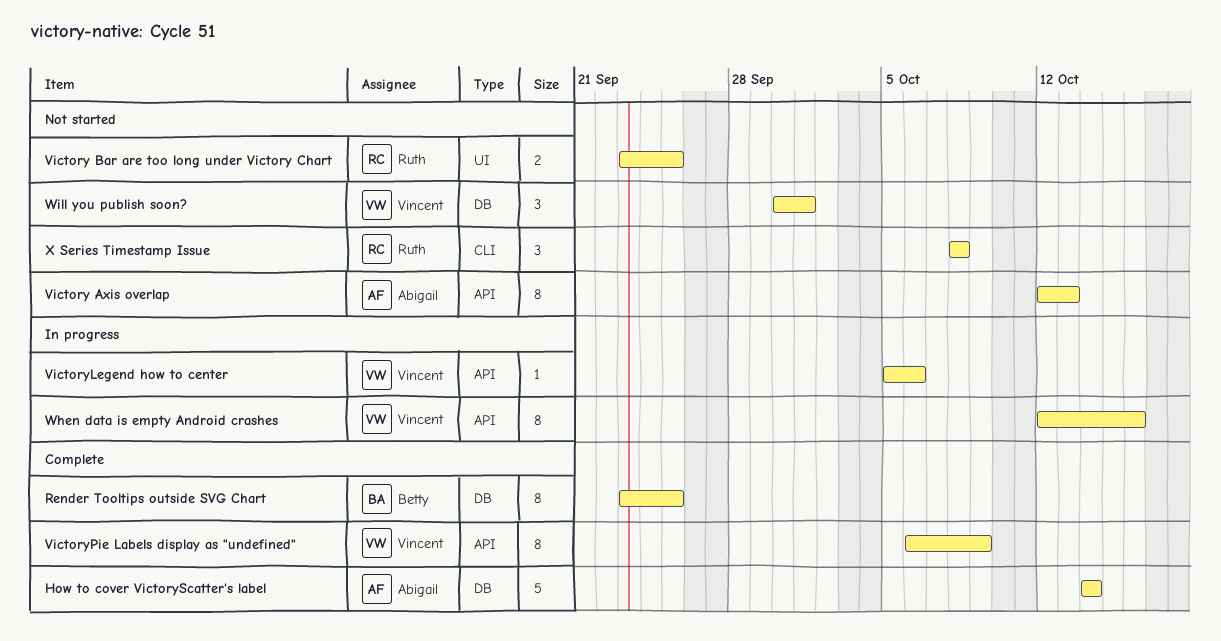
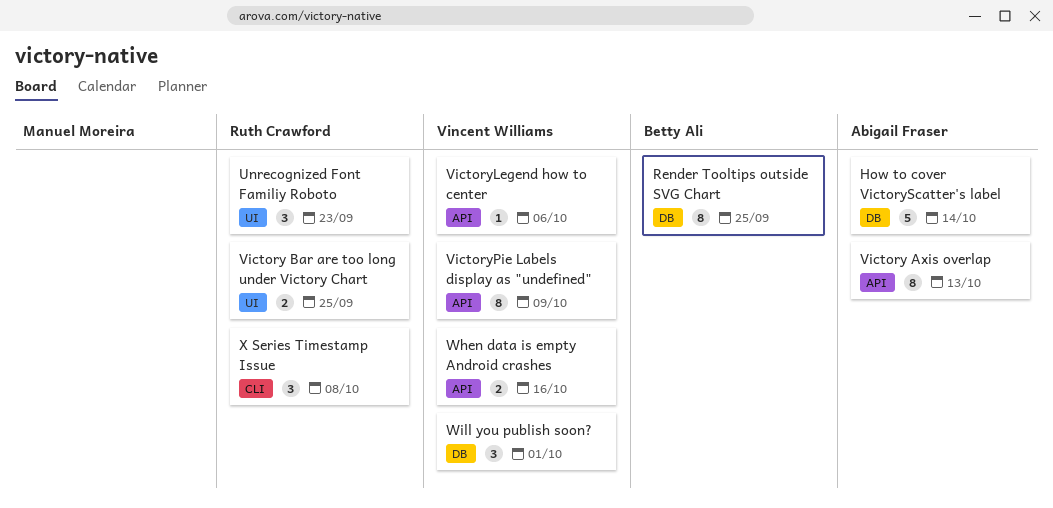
Unrecognized Font Familiy Roboto: none -> present
When data is empty Android crashes, estimate: 8 -> 2

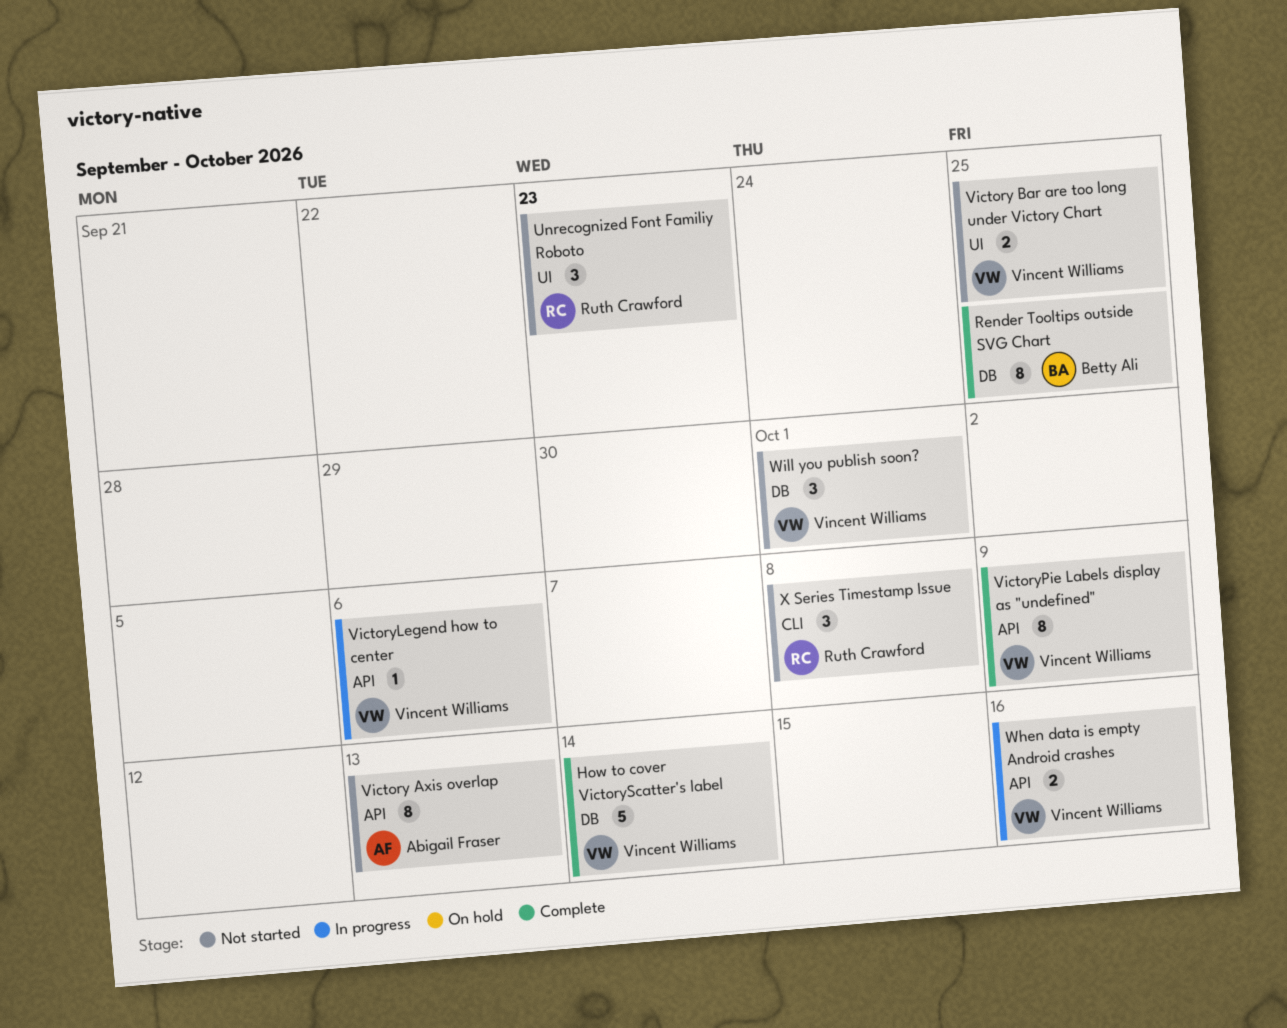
How to cover VictoryScatter's label, owner: Abigail Fraser -> Vincent Williams
Victory Bar are too long under Victory Chart, owner: Ruth Crawford -> Vincent Williams

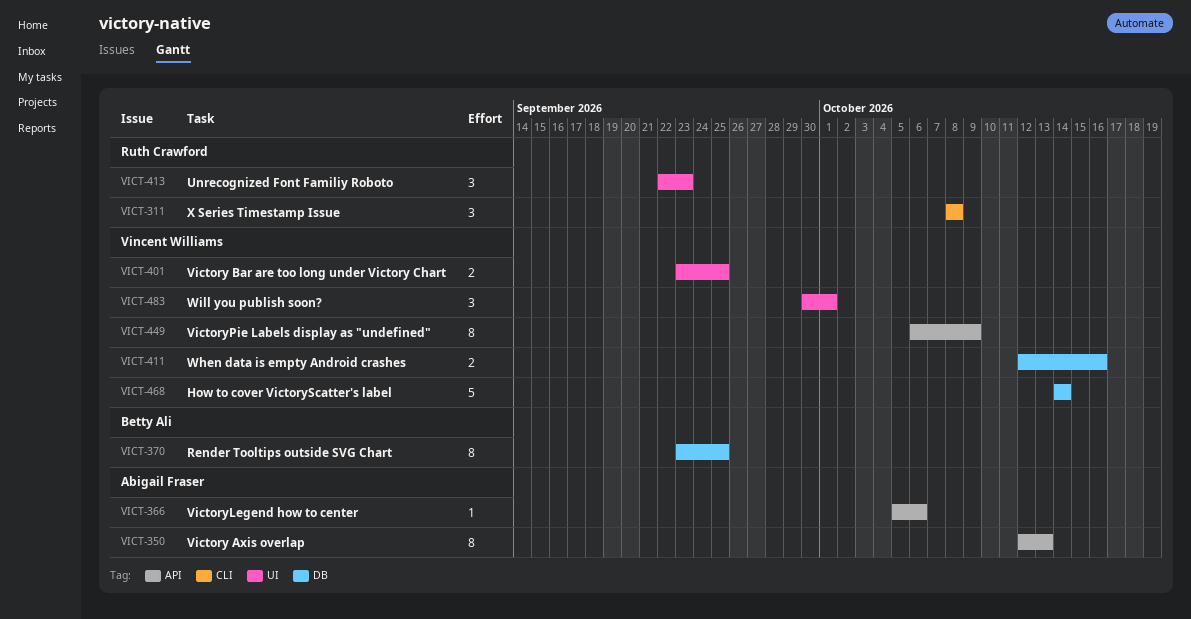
VictoryLegend how to center, owner: Vincent Williams -> Abigail Fraser
When data is empty Android crashes, label: API -> DB
Will you publish soon?, label: DB -> UI

